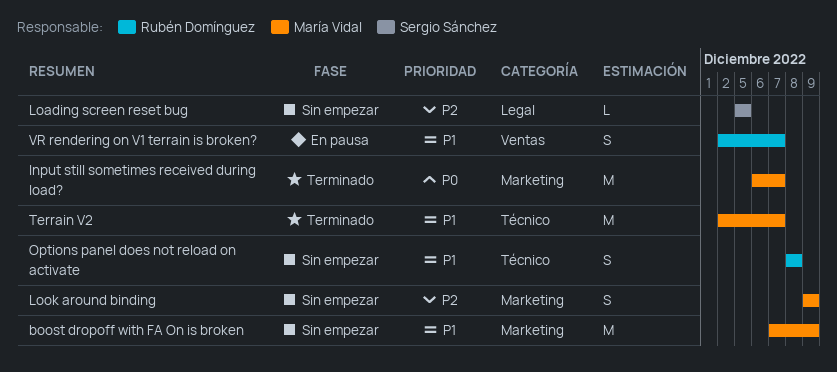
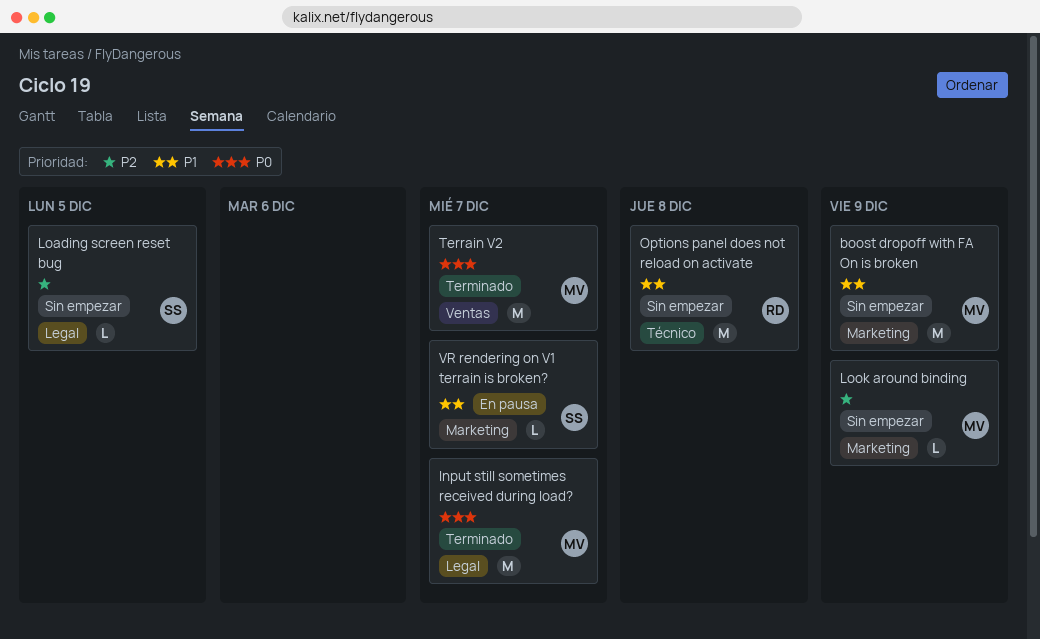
Input still sometimes received during load?, label: Marketing -> Legal
Look around binding, estimate: S -> L
Options panel does not reload on activate, estimate: S -> M
Terrain V2, priority: P1 -> P0
Terrain V2, label: Técnico -> Ventas
VR rendering on V1 terrain is broken?, owner: Rubén Domínguez -> Sergio Sánchez
VR rendering on V1 terrain is broken?, label: Ventas -> Marketing
VR rendering on V1 terrain is broken?, estimate: S -> L

